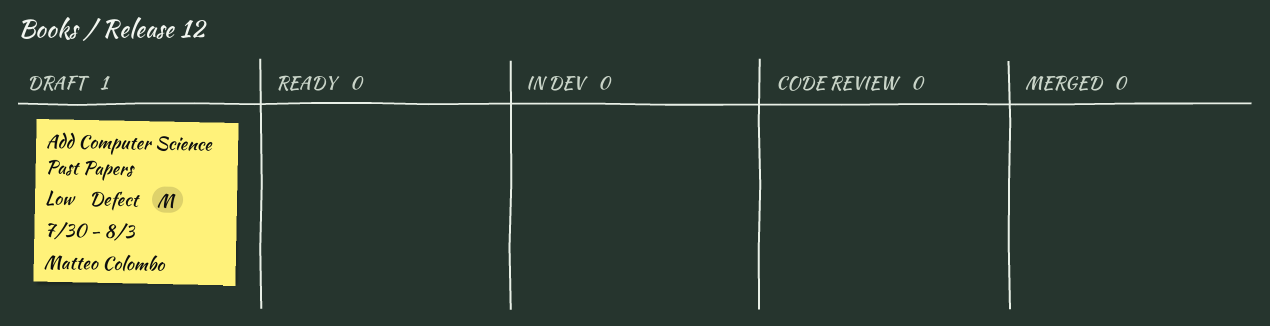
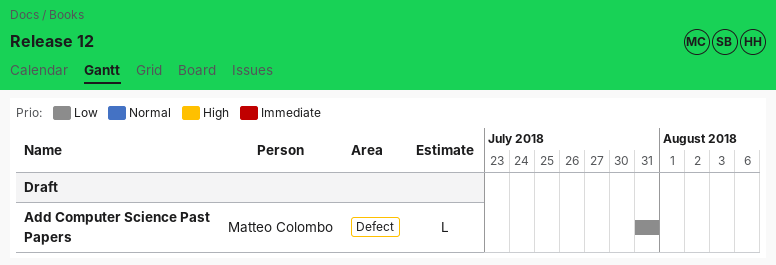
Add Computer Science Past Papers, estimate: M -> L
Add Computer Science Past Papers, start: Jul 30 -> Jul 31
Add Computer Science Past Papers, due: Aug 3 -> Jul 31

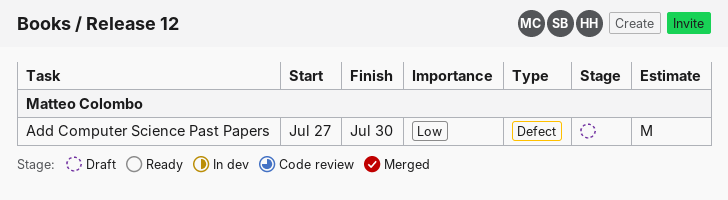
Add Computer Science Past Papers, estimate: L -> M
Add Computer Science Past Papers, start: Jul 31 -> Jul 27
Add Computer Science Past Papers, due: Jul 31 -> Jul 30

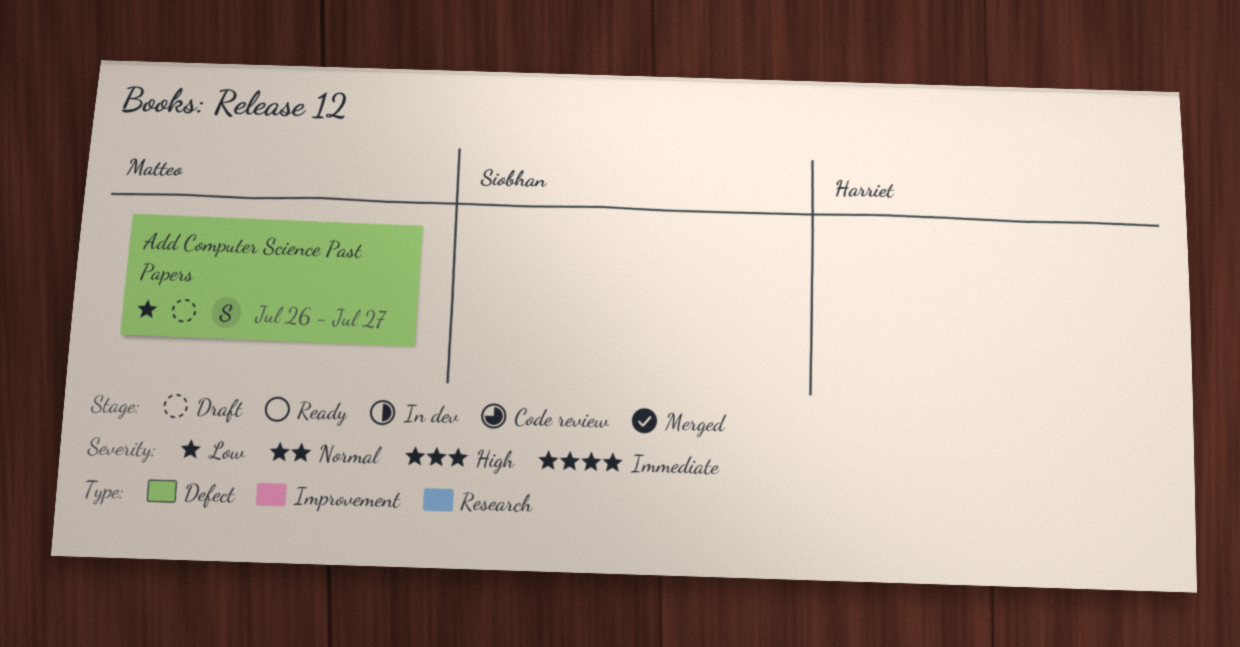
Add Computer Science Past Papers, estimate: M -> S
Add Computer Science Past Papers, start: Jul 27 -> Jul 26
Add Computer Science Past Papers, due: Jul 30 -> Jul 27

